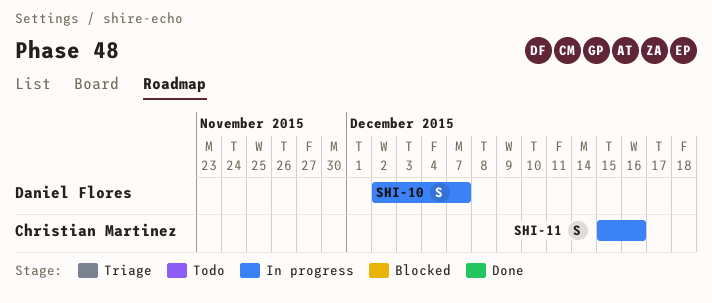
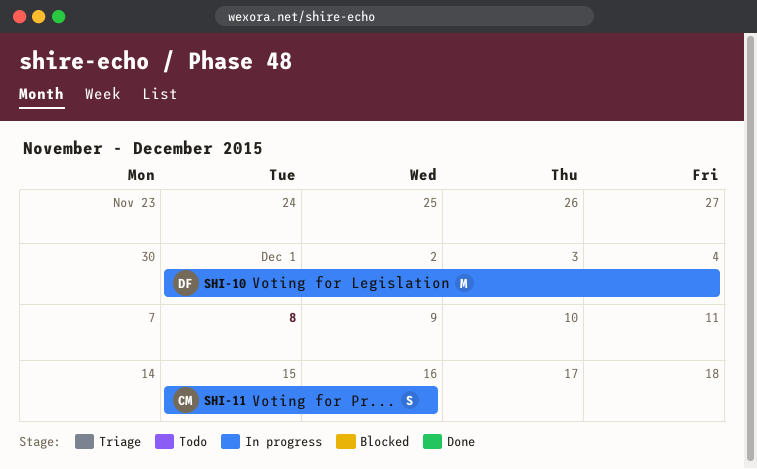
SHI-10, estimate: S -> M
SHI-10, start: Dec 2 -> Dec 1
SHI-10, due: Dec 7 -> Dec 4

